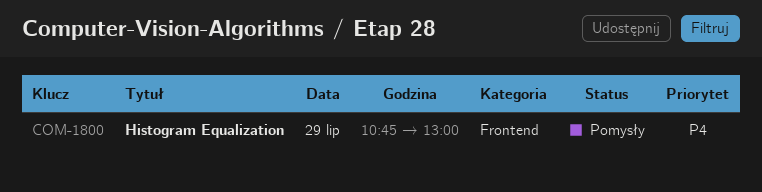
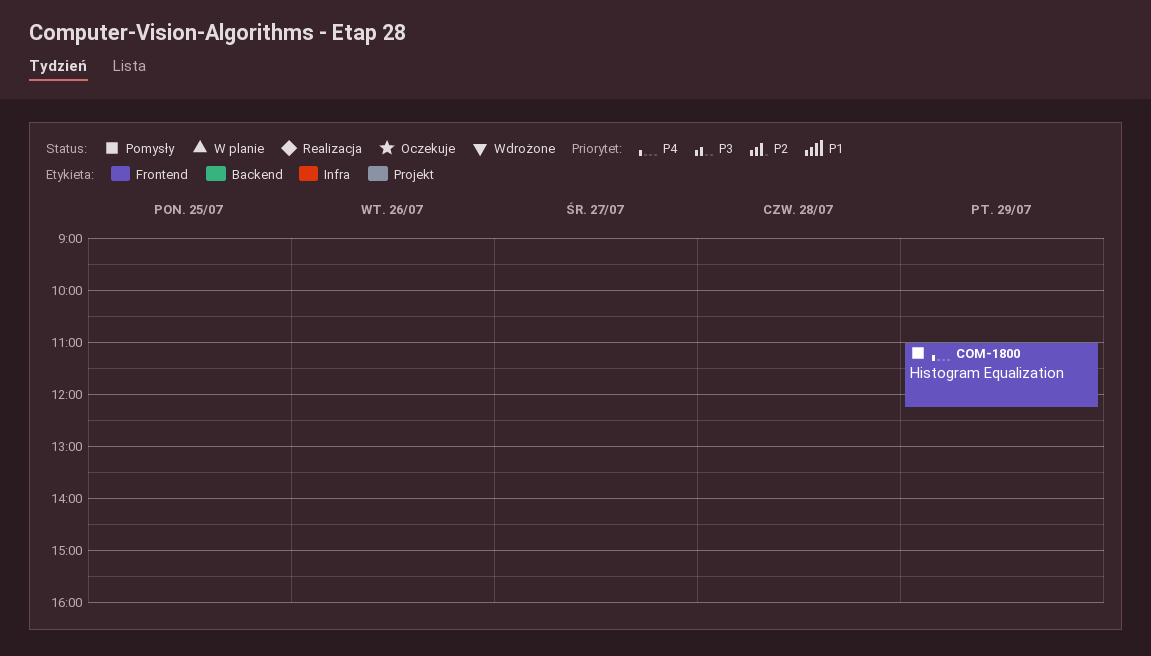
COM-1800, begins: 10:45 -> 11:00
COM-1800, ends: 13:00 -> 12:15

